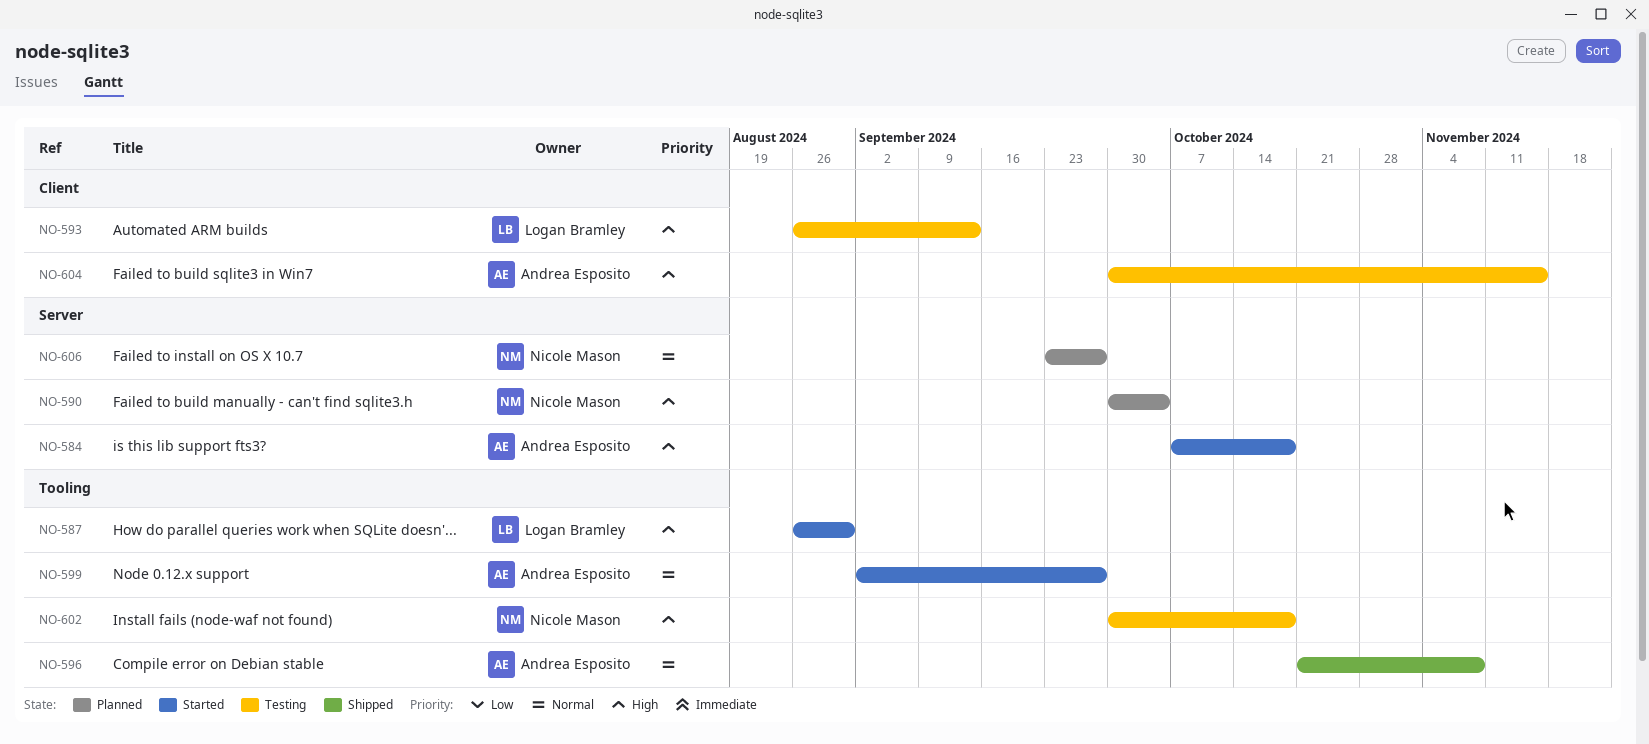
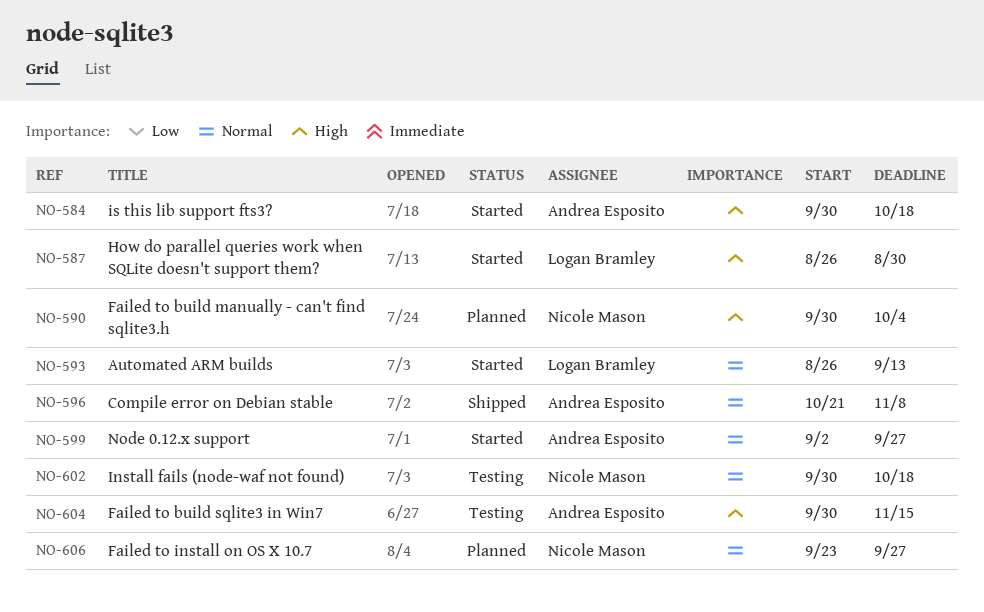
NO-584, start: Oct 7 -> Sep 30
NO-593, status: Testing -> Started
NO-593, priority: High -> Normal
NO-602, priority: High -> Normal

